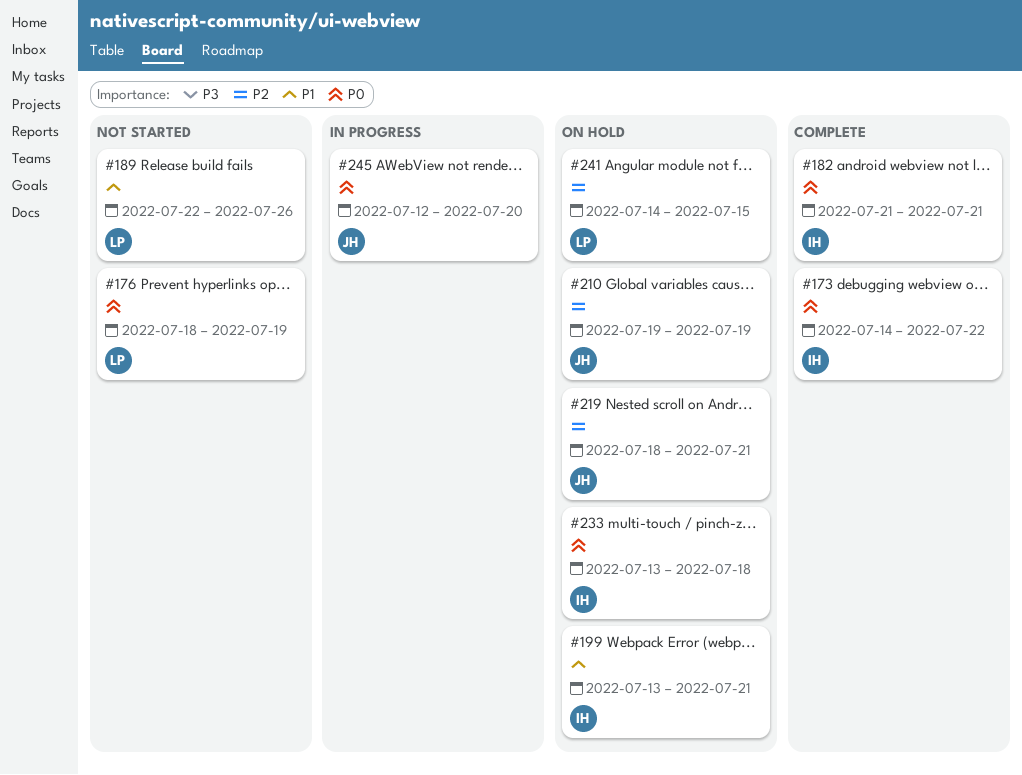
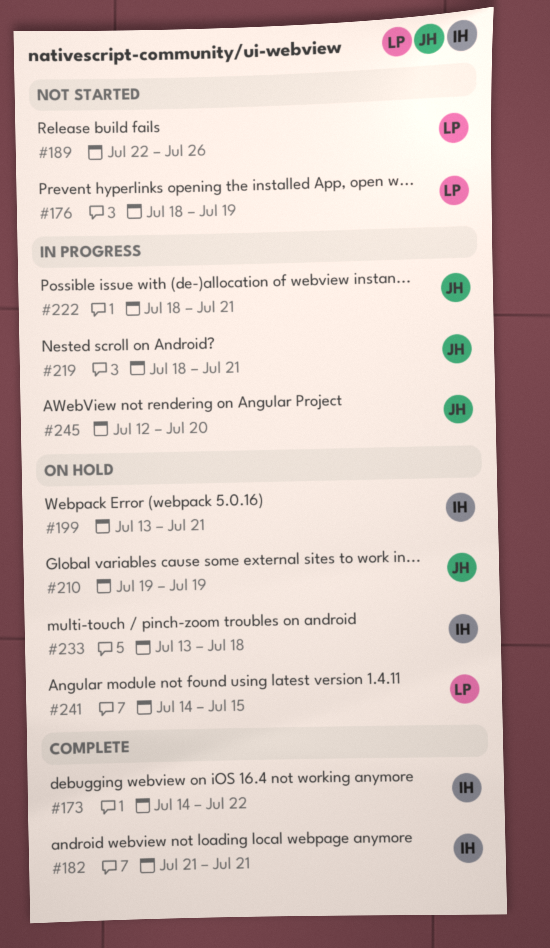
#219, status: On hold -> In progress
#222: none -> present

